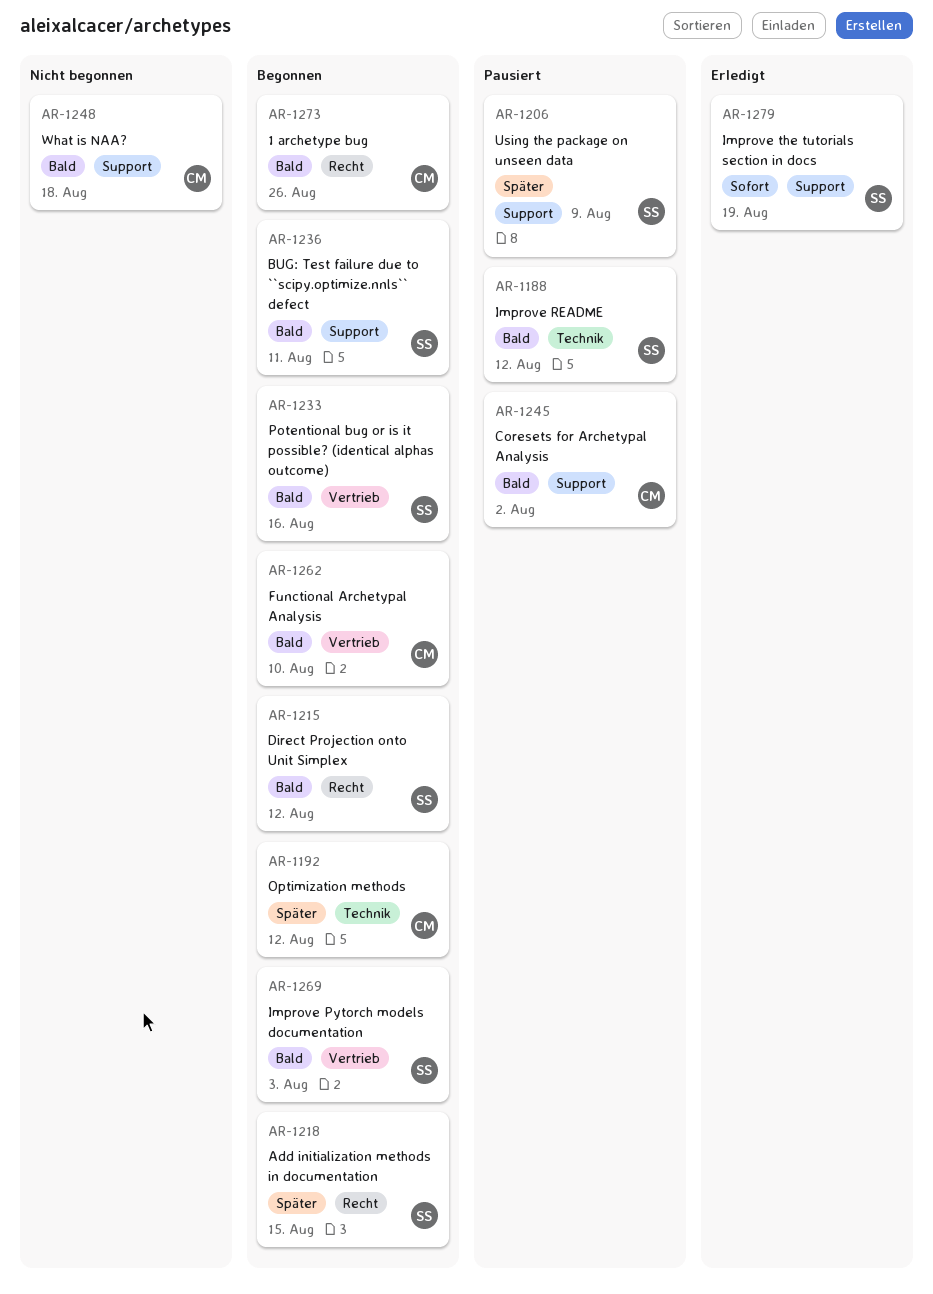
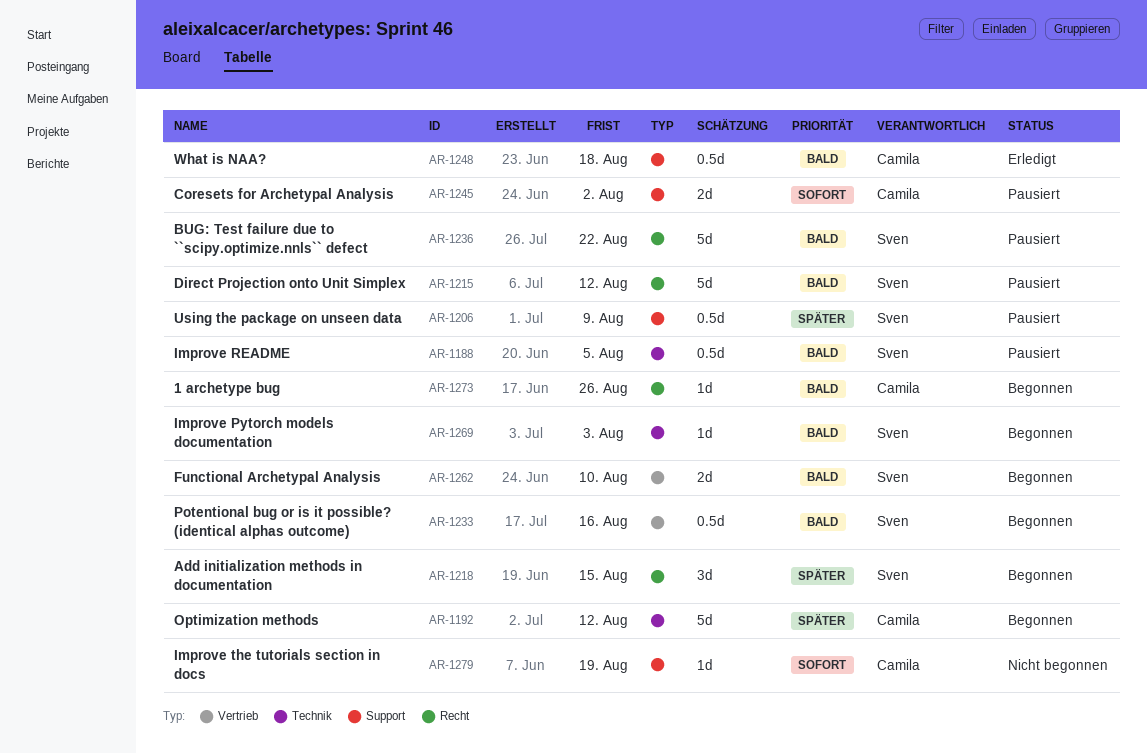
AR-1188, due: Aug 12 -> Aug 5
AR-1215, status: Begonnen -> Pausiert
AR-1236, status: Begonnen -> Pausiert
AR-1236, label: Support -> Recht
AR-1236, due: Aug 11 -> Aug 22
AR-1245, priority: Bald -> Sofort
AR-1248, status: Nicht begonnen -> Erledigt
AR-1262, owner: Camila -> Sven
AR-1269, label: Vertrieb -> Technik
AR-1279, status: Erledigt -> Nicht begonnen
AR-1279, owner: Sven -> Camila

